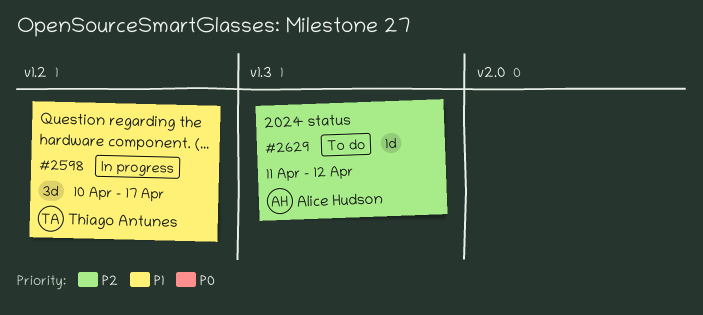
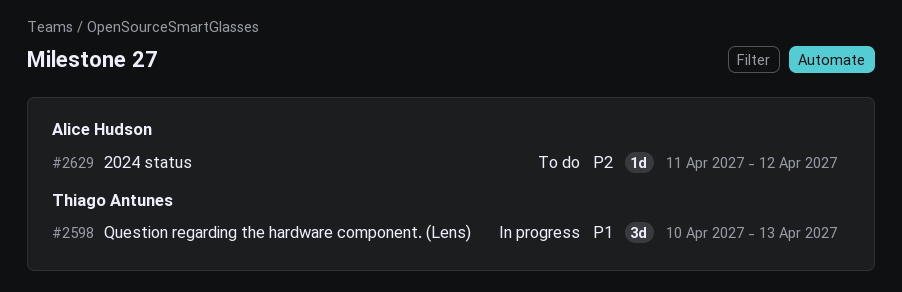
#2598, due: Apr 17 -> Apr 13

